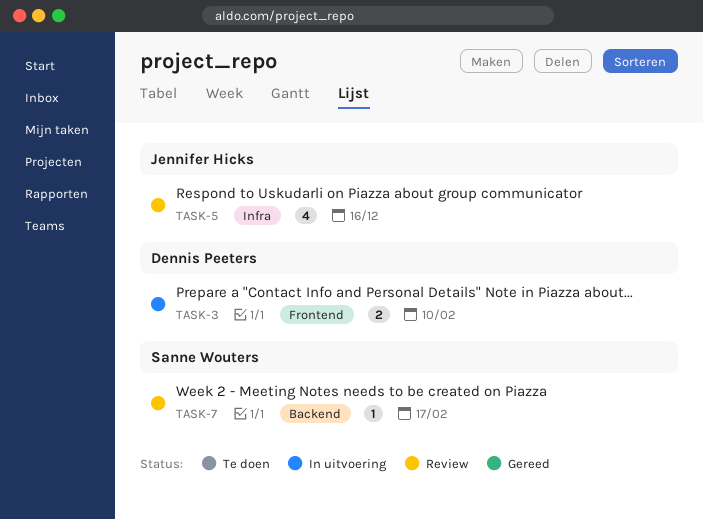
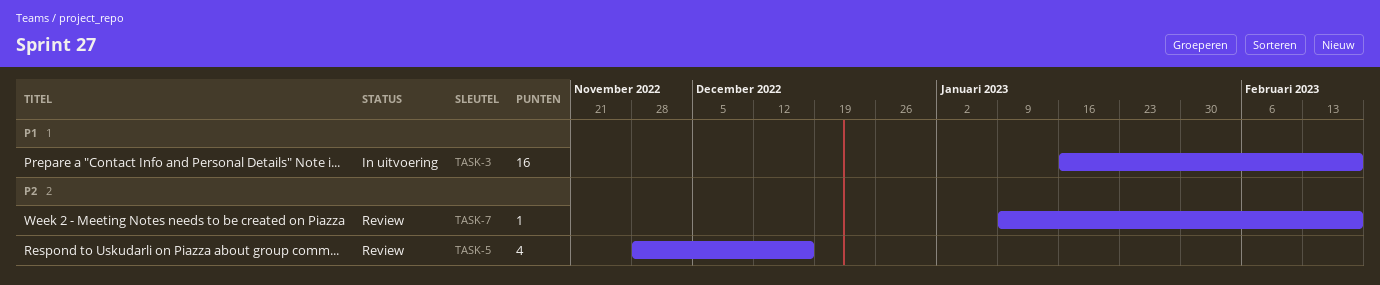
TASK-3, estimate: 2 -> 16
TASK-3, due: Feb 10 -> Feb 17

